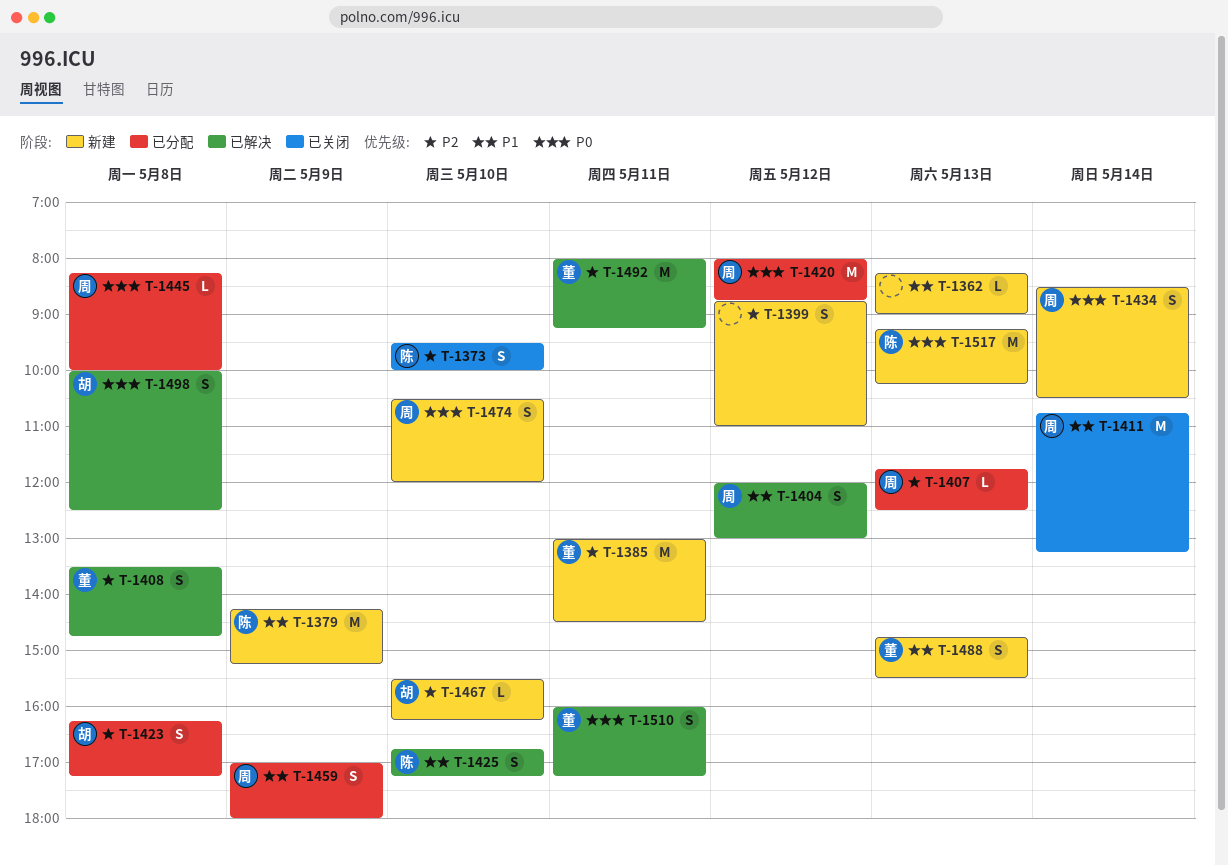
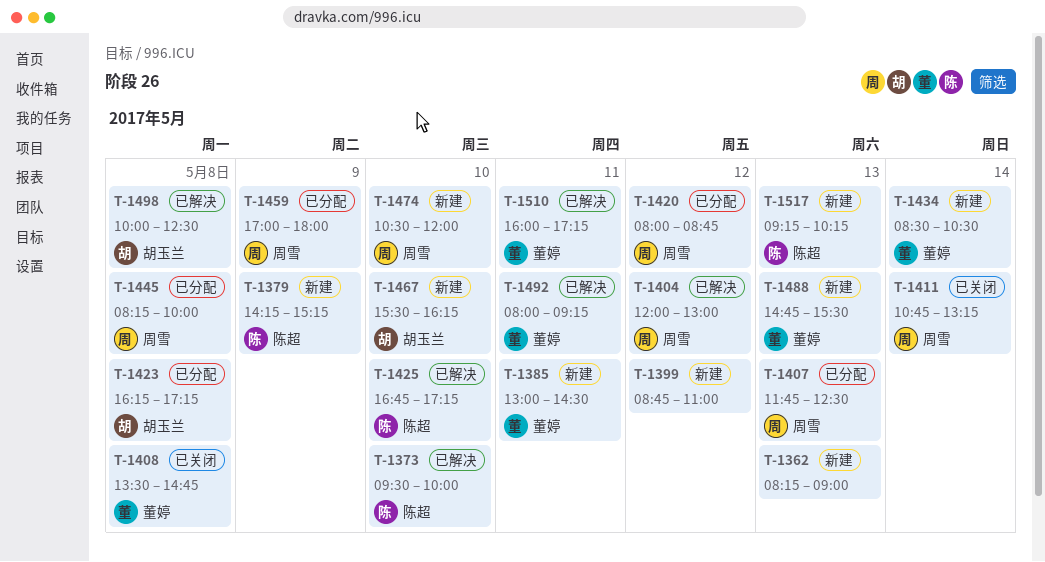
T-1373, status: 已关闭 -> 已解决
T-1408, status: 已解决 -> 已关闭
T-1434, owner: 周雪 -> 董婷

